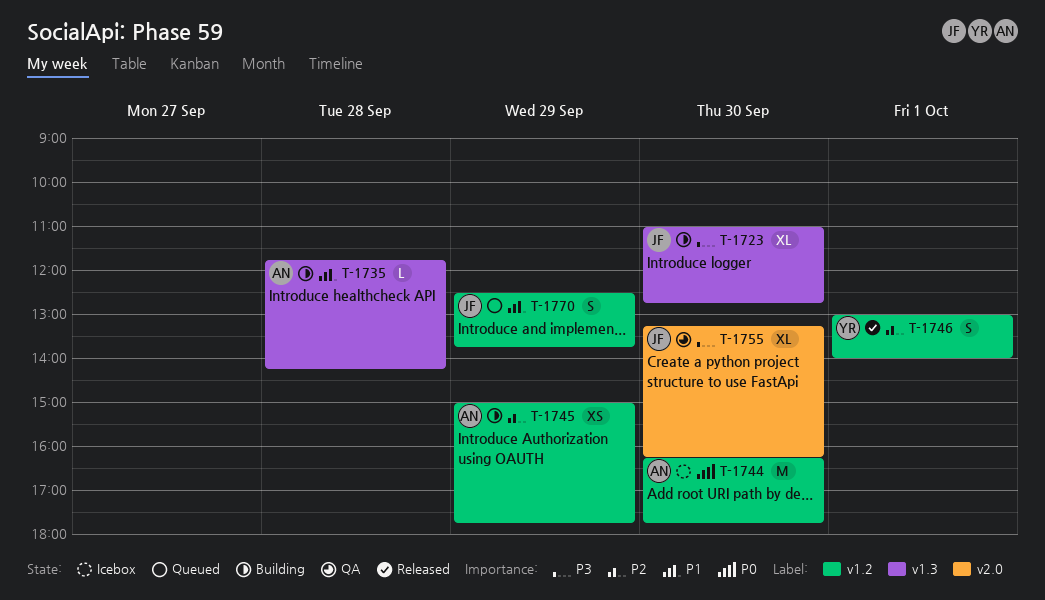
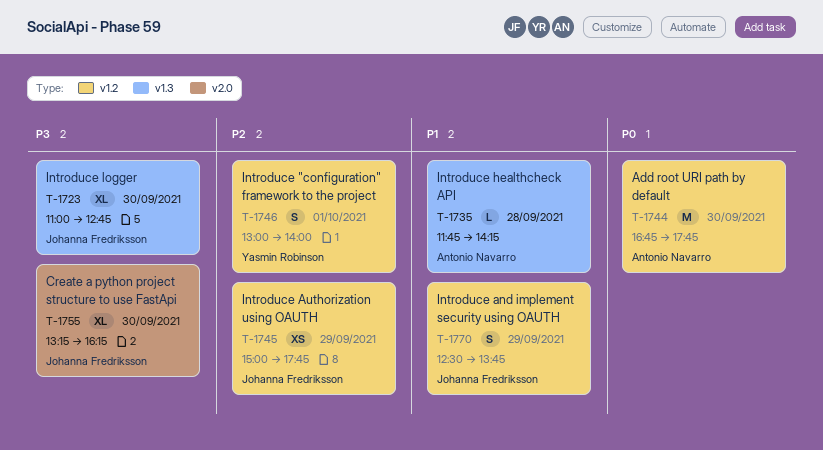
T-1744, begins: 16:15 -> 16:45
T-1745, owner: Antonio Navarro -> Johanna Fredriksson

